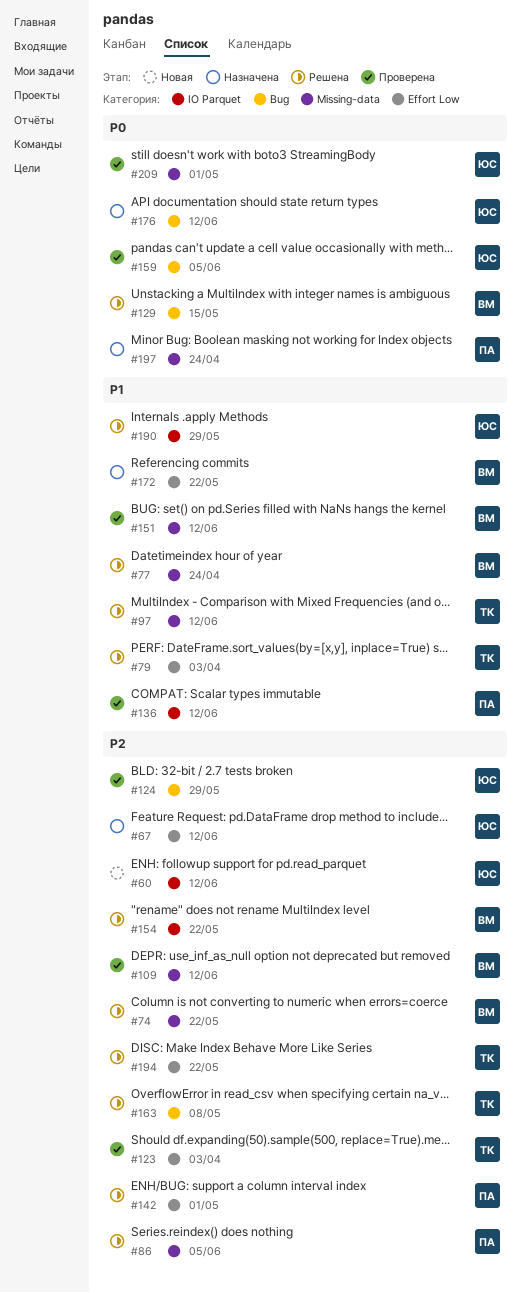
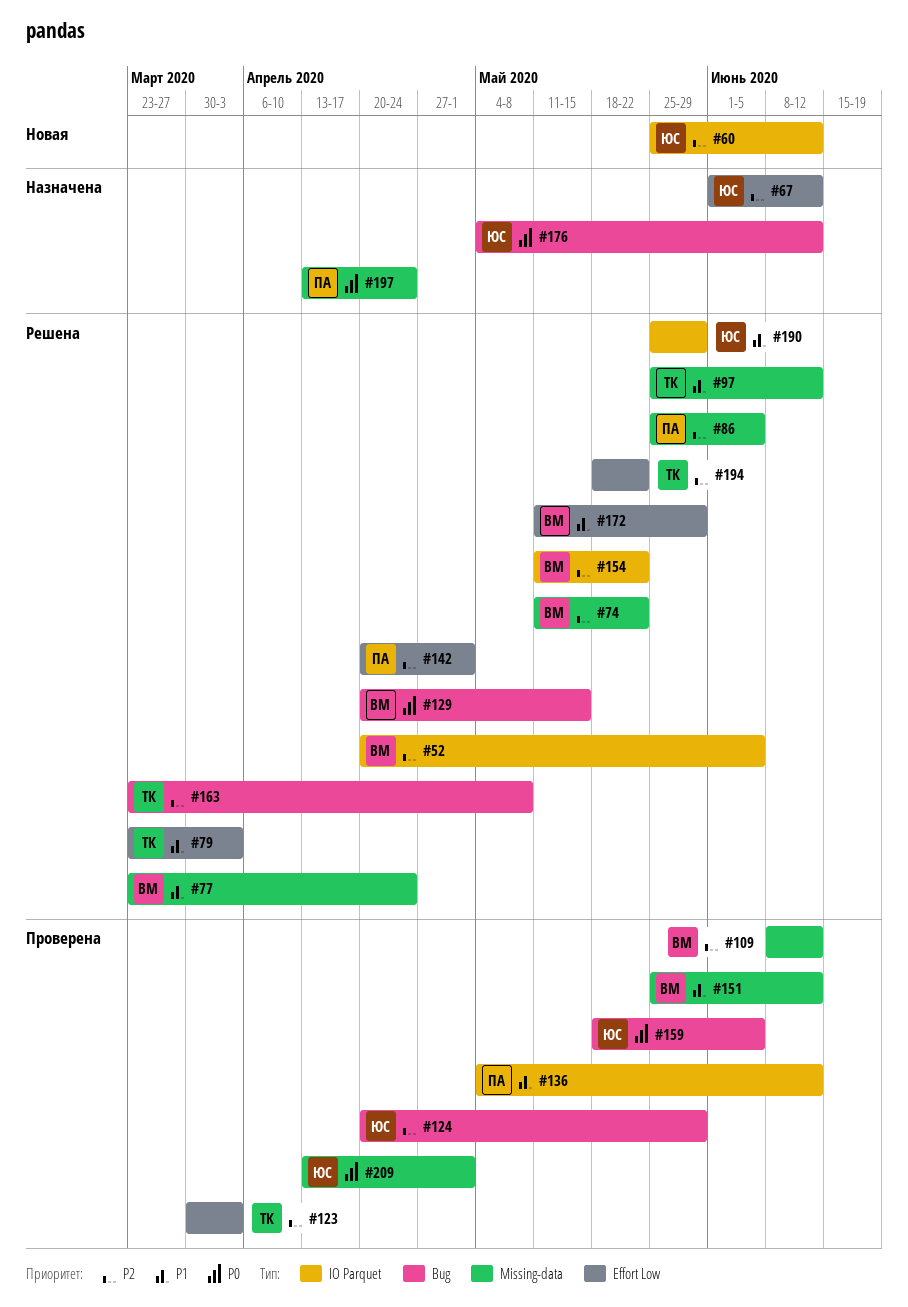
#52: none -> present
#172, status: Назначена -> Решена
#172, due: May 22 -> May 29

